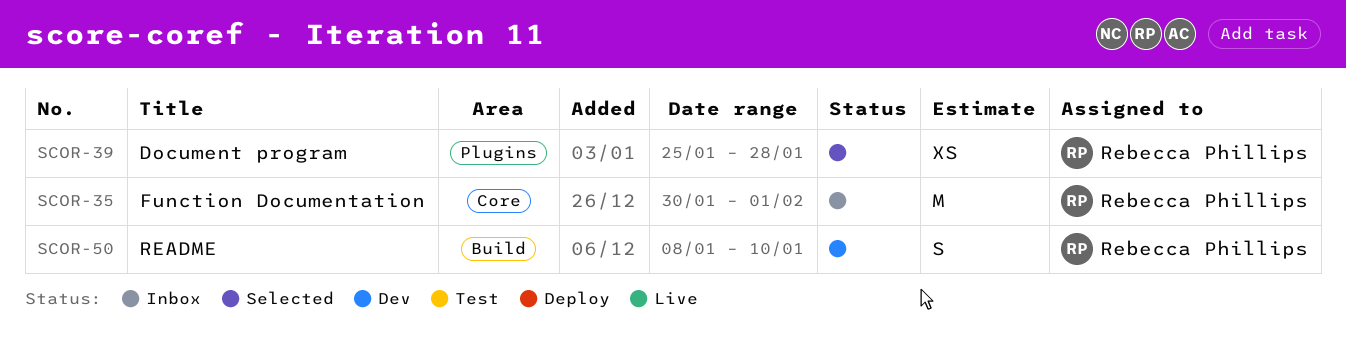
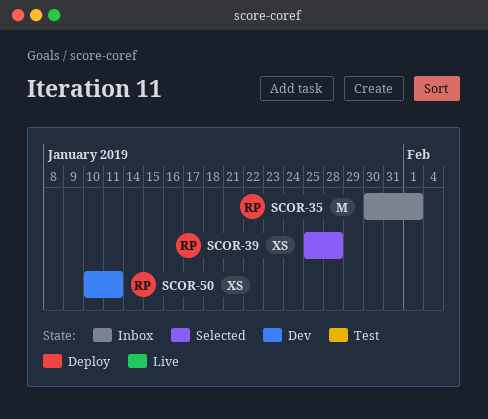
SCOR-50, estimate: S -> XS
SCOR-50, start: Jan 8 -> Jan 10
SCOR-50, due: Jan 10 -> Jan 11

